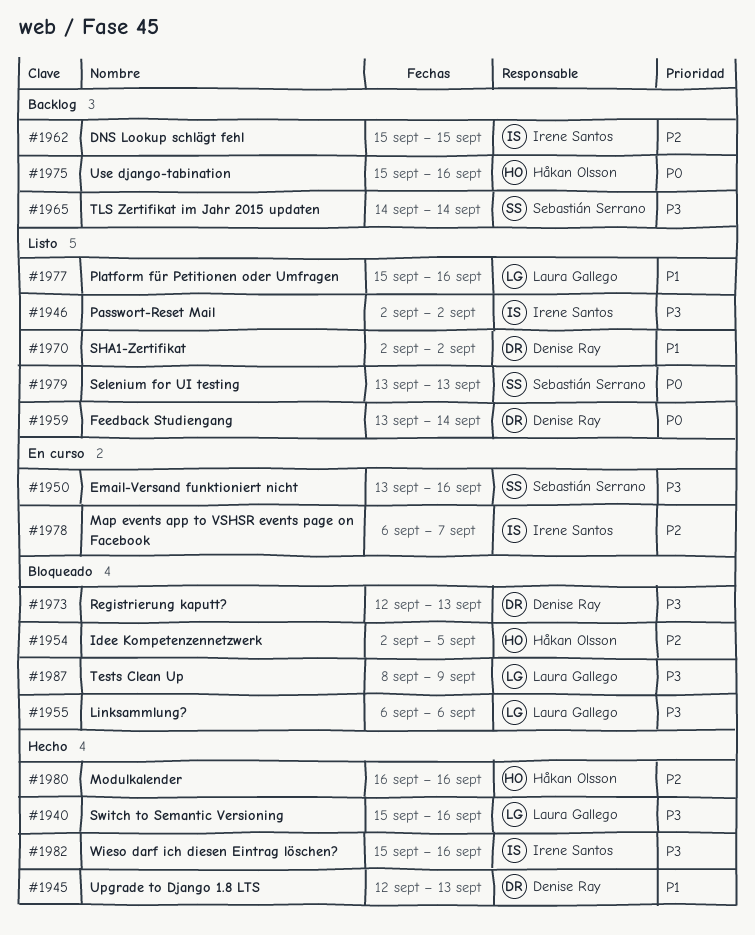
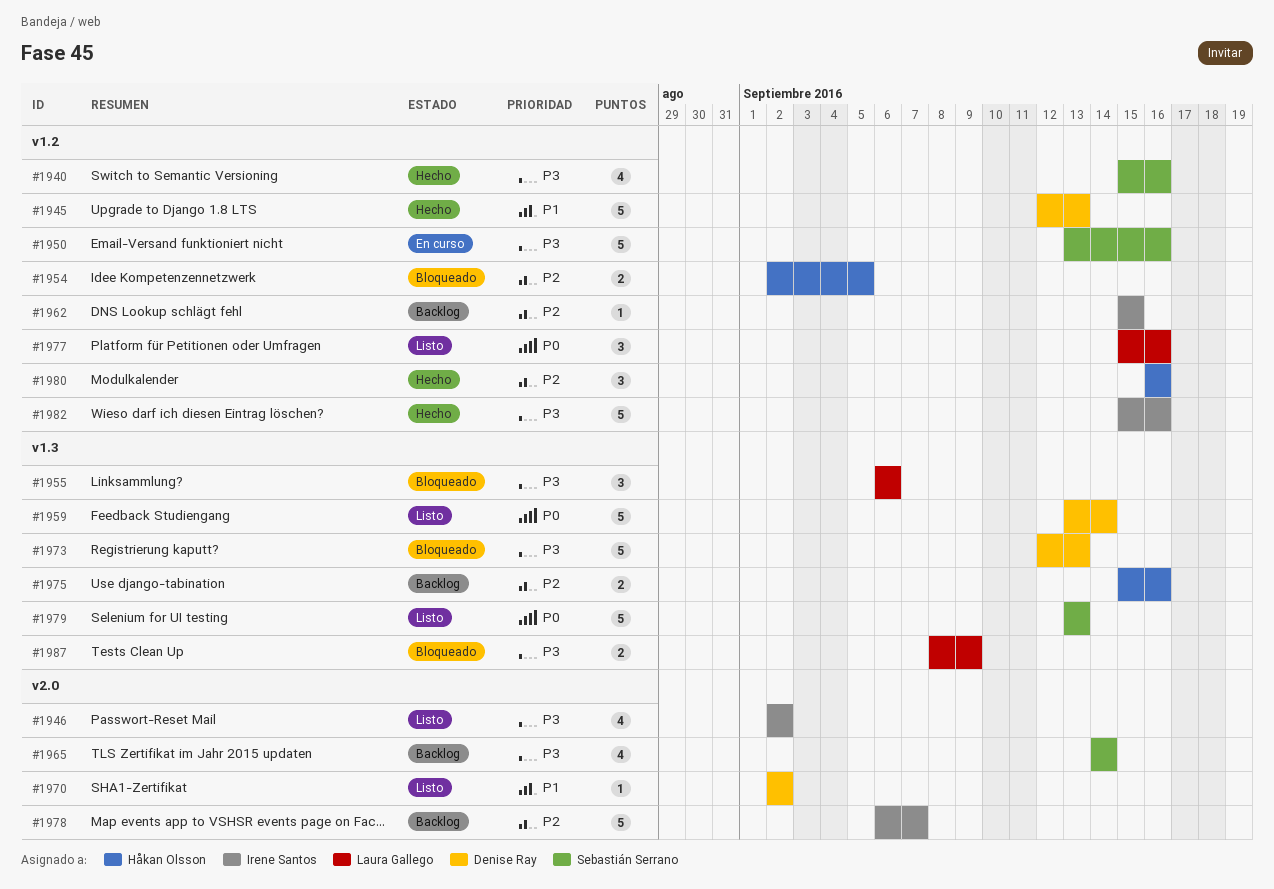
#1940, owner: Laura Gallego -> Sebastián Serrano
#1975, priority: P0 -> P2
#1977, priority: P1 -> P0
#1978, status: En curso -> Backlog

